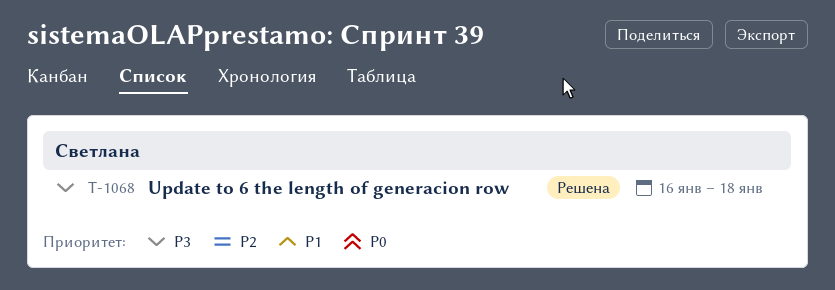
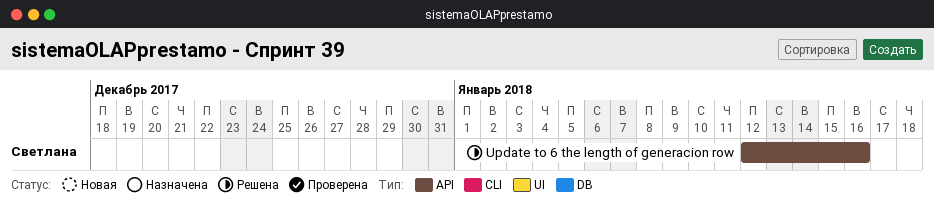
Update to 6 the length of generacion row, start: Jan 16 -> Jan 12
Update to 6 the length of generacion row, due: Jan 18 -> Jan 16

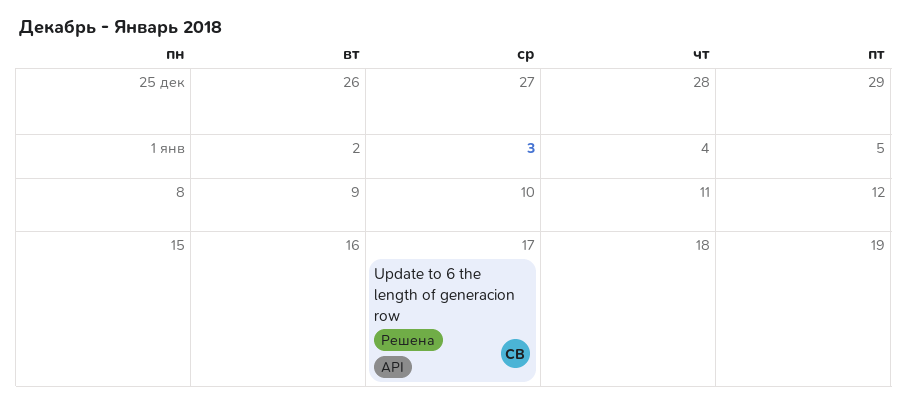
Update to 6 the length of generacion row, due: Jan 16 -> Jan 17

